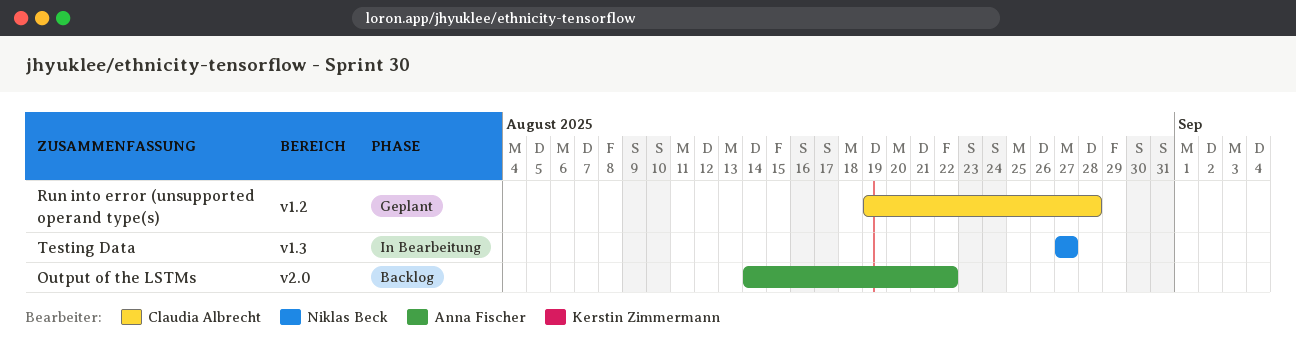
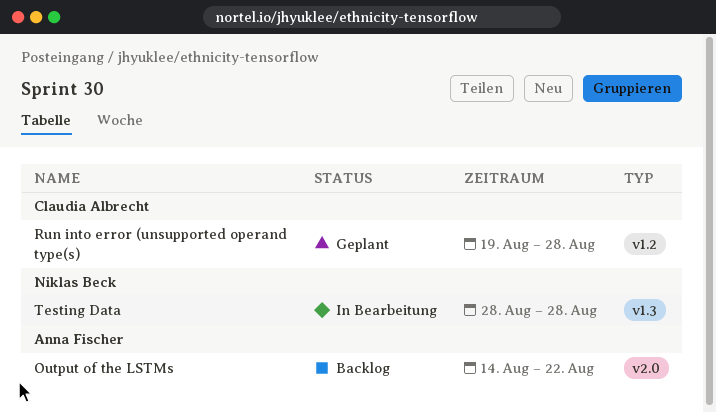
Testing Data, start: Aug 27 -> Aug 28
Testing Data, due: Aug 27 -> Aug 28

